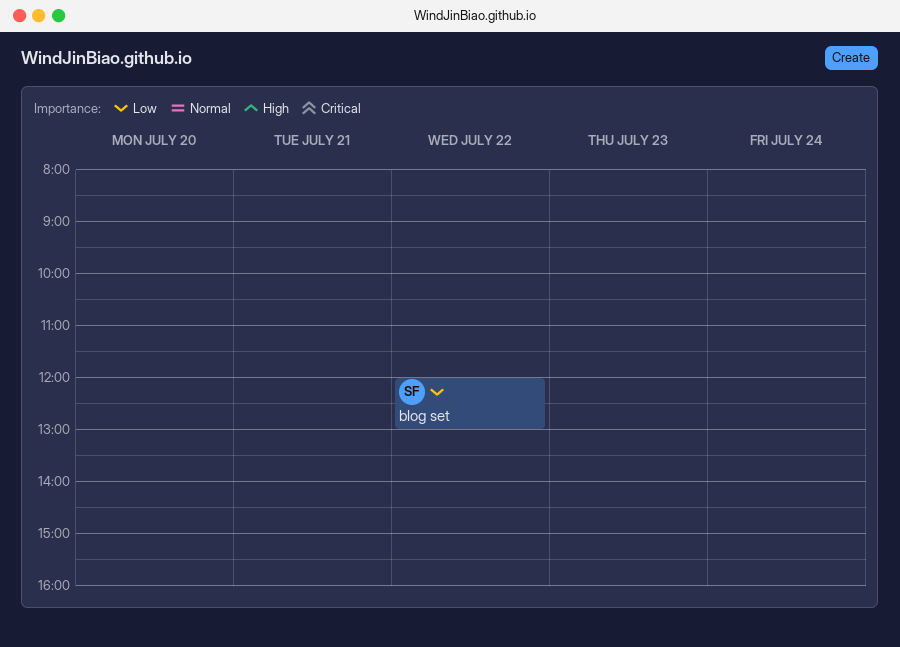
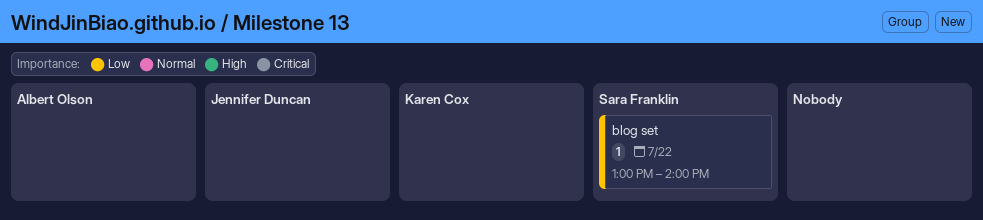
blog set, begins: 12:00 -> 13:00
blog set, ends: 13:00 -> 14:00

